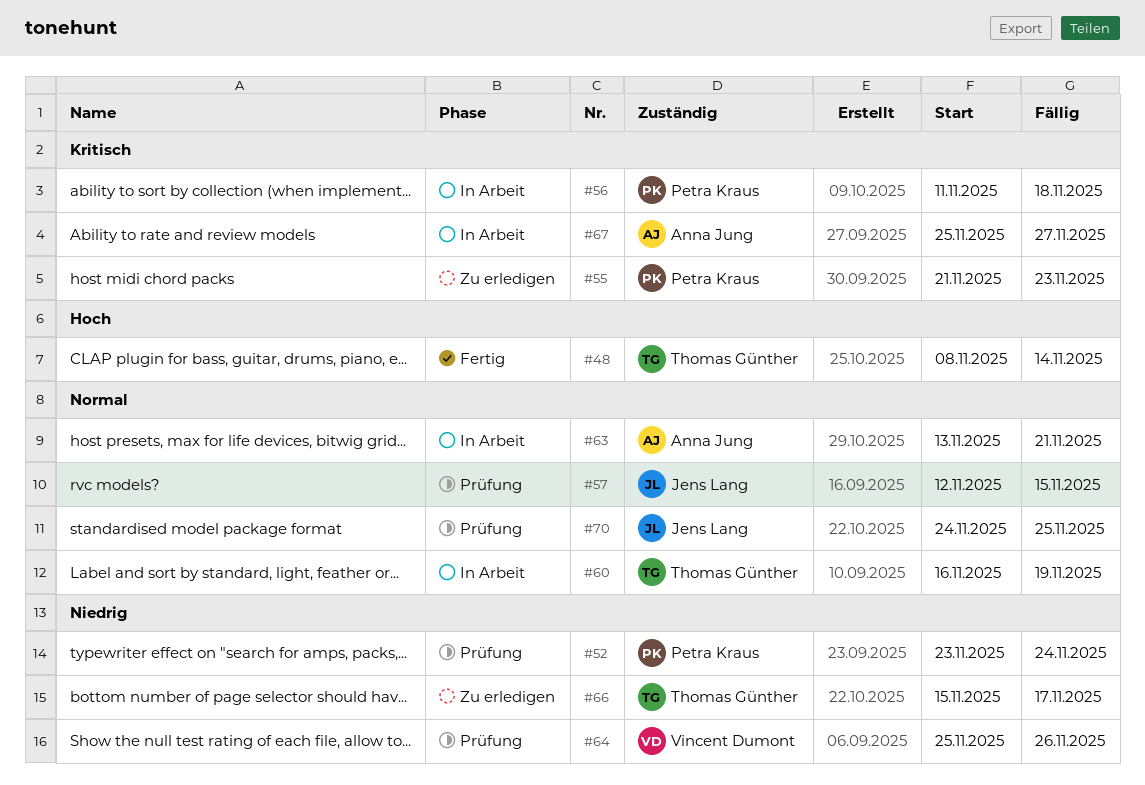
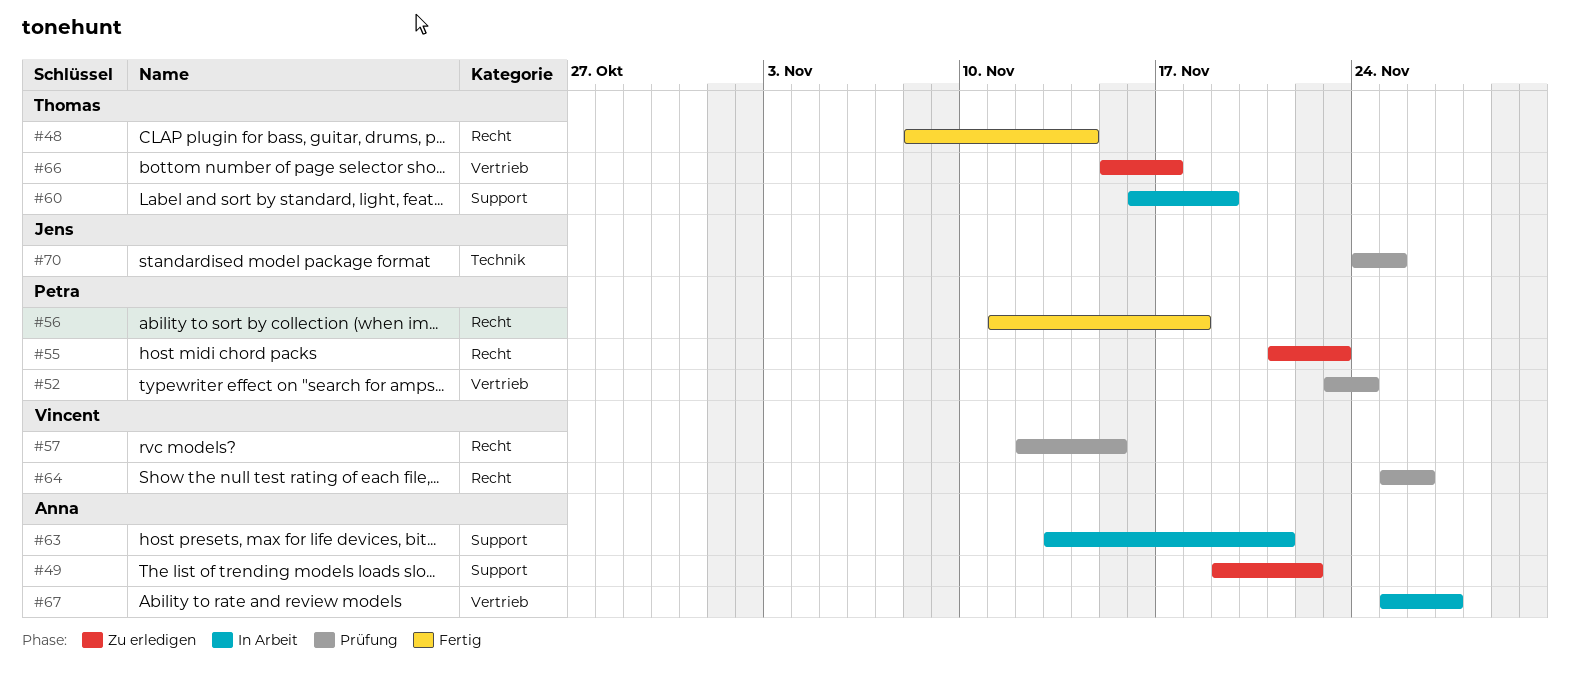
#49: none -> present
#56, status: In Arbeit -> Fertig
#57, owner: Jens Lang -> Vincent Dumont

